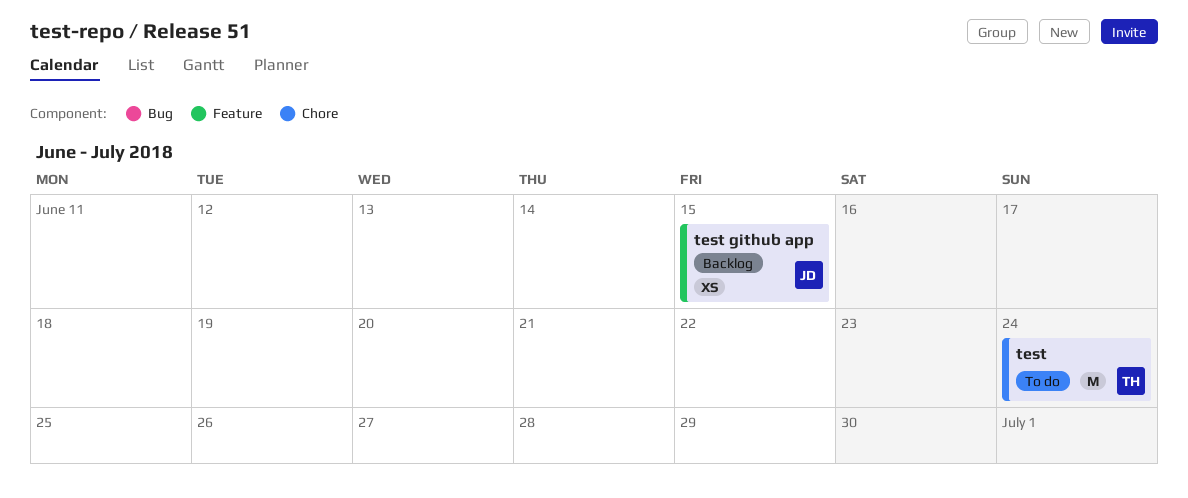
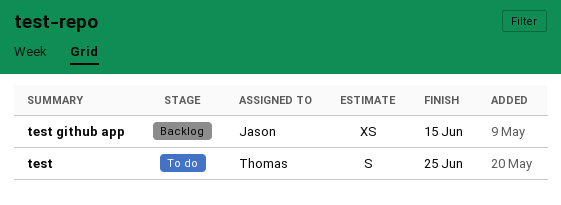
test, estimate: M -> S
test, due: Jun 24 -> Jun 25

